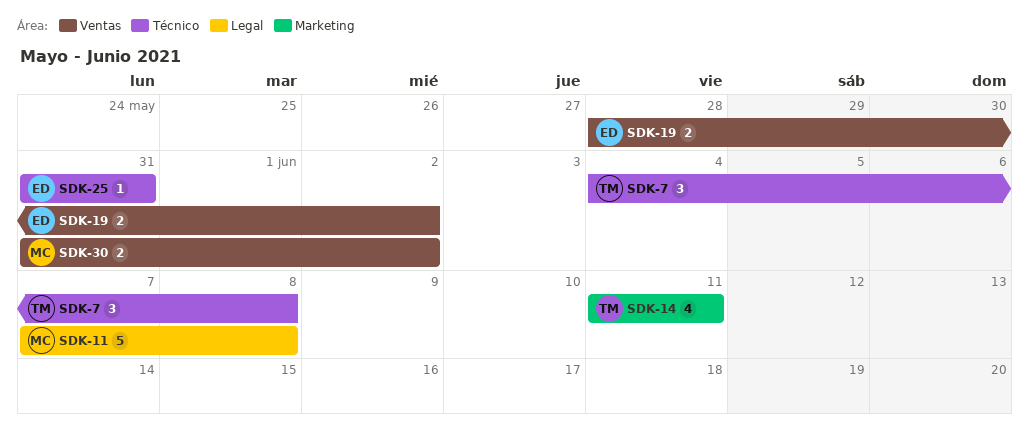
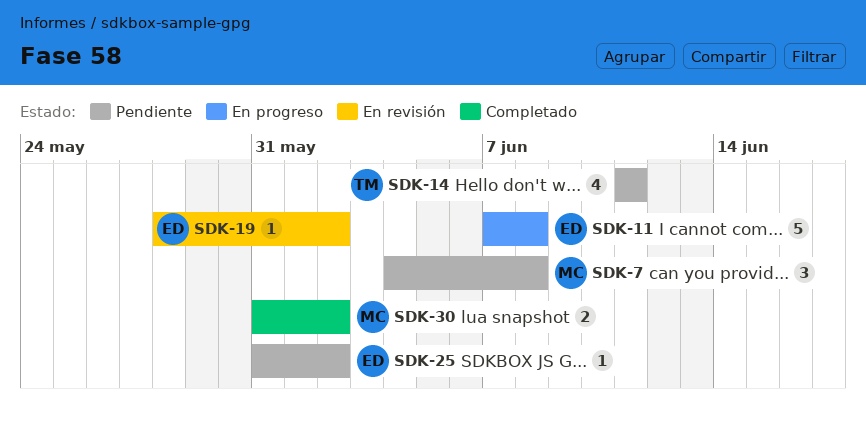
SDK-7, owner: TM -> MC
SDK-11, owner: MC -> ED
SDK-19, estimate: 2 -> 1
SDK-25, due: May 31 -> Jun 2

